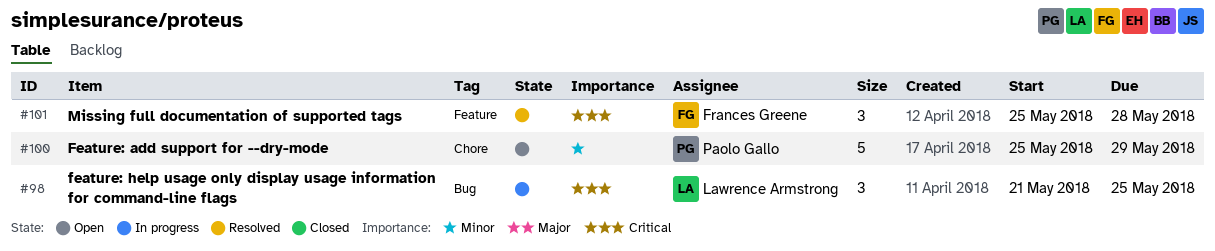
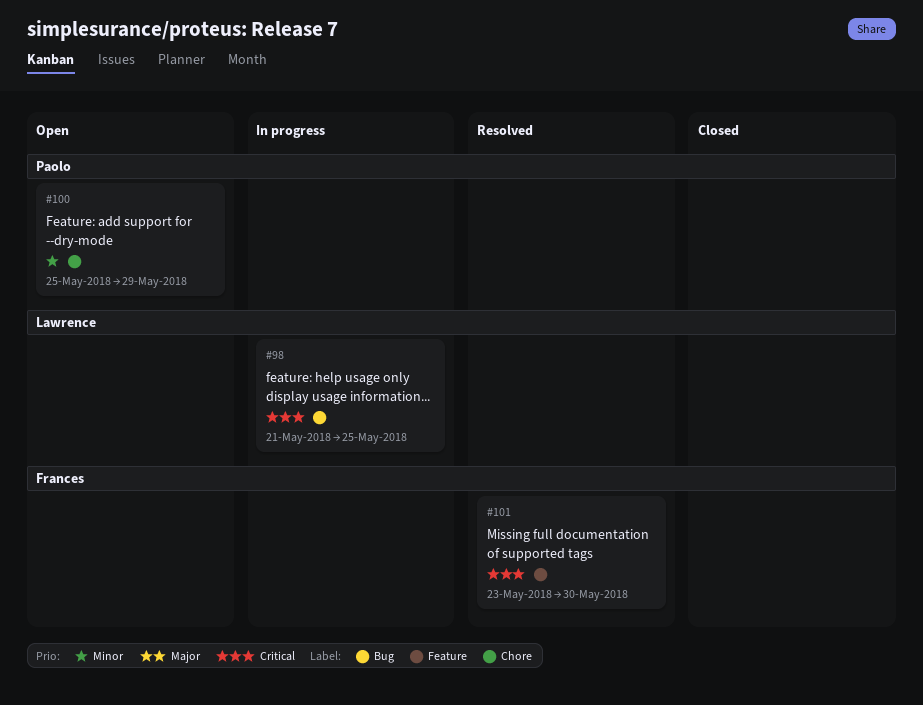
#101, start: May 25 -> May 23
#101, due: May 28 -> May 30

